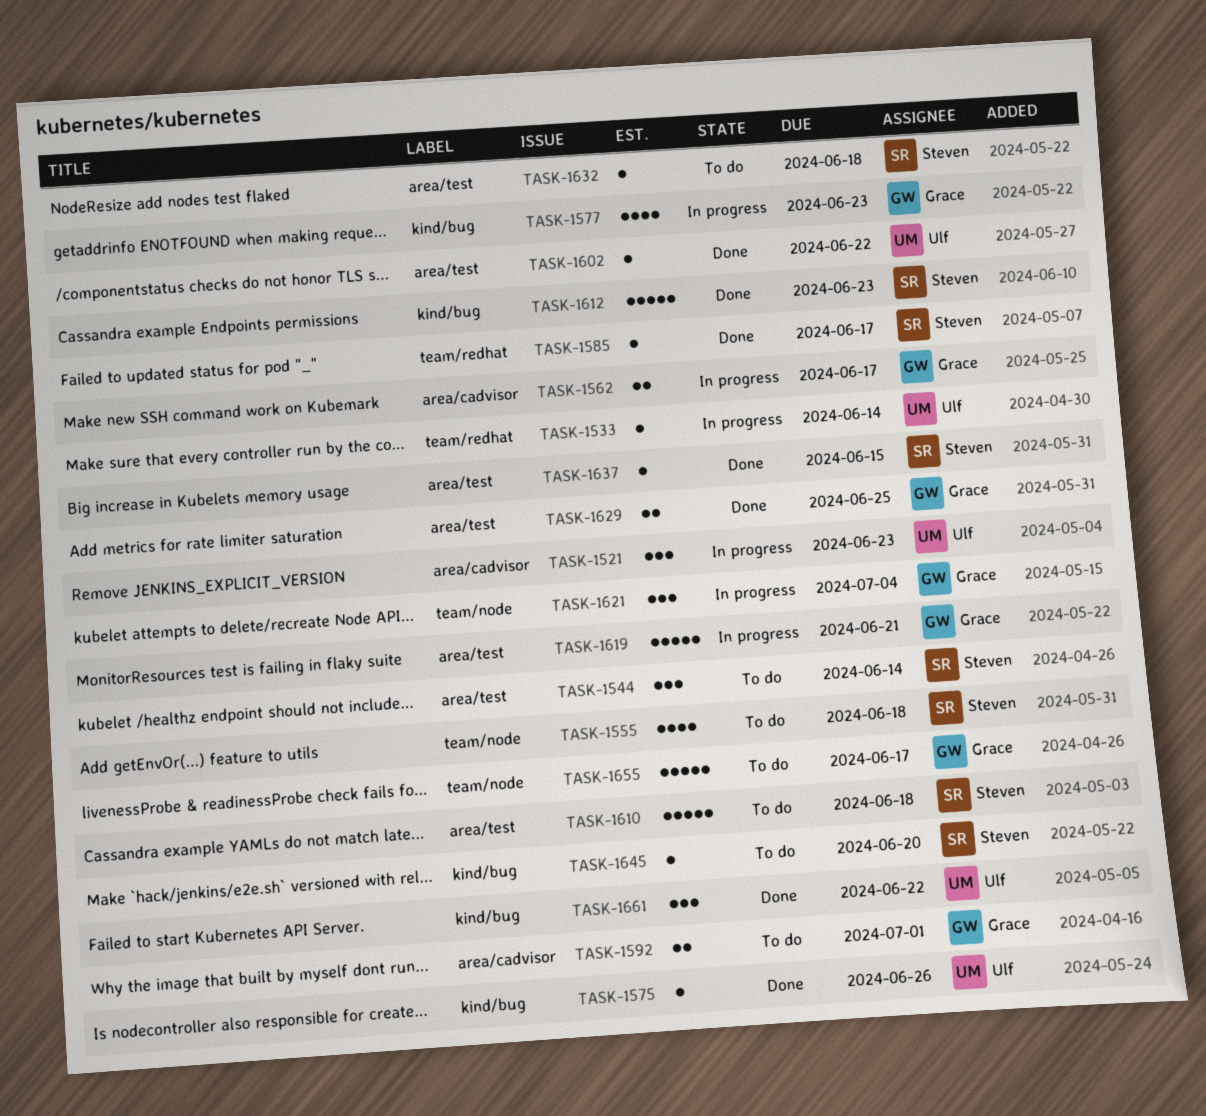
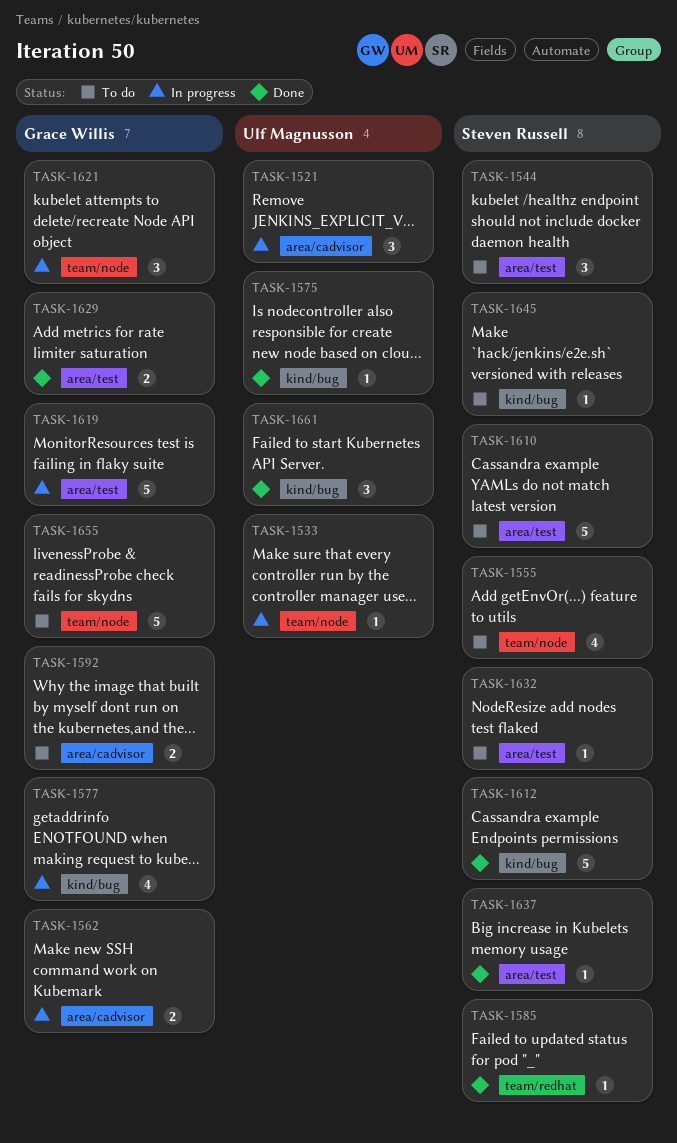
TASK-1533, label: team/redhat -> team/node
TASK-1602: present -> none

